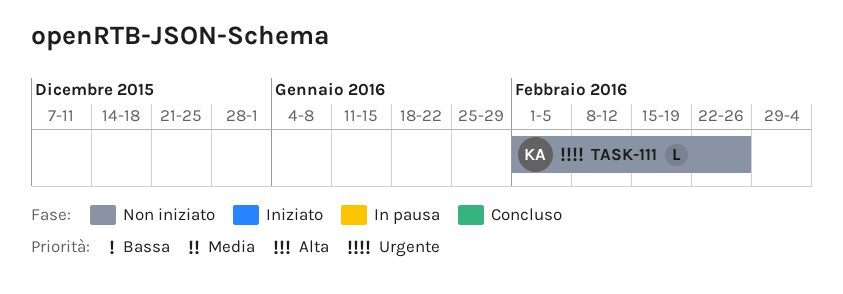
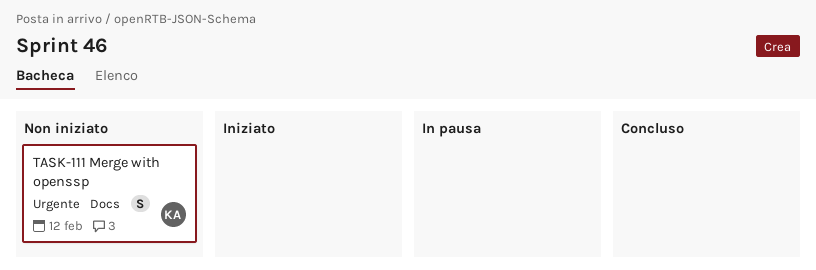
TASK-111, estimate: L -> S
TASK-111, due: Feb 26 -> Feb 12

